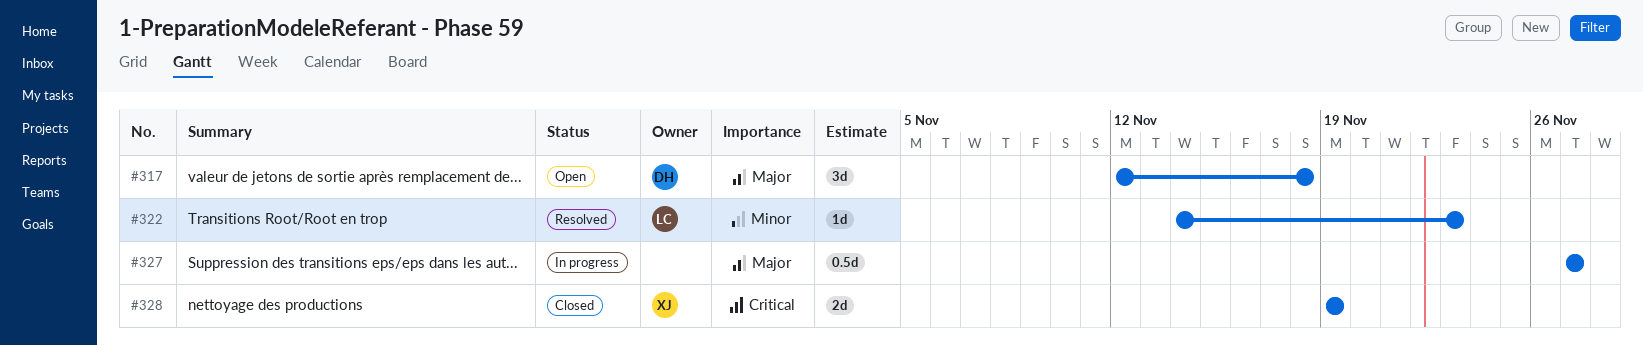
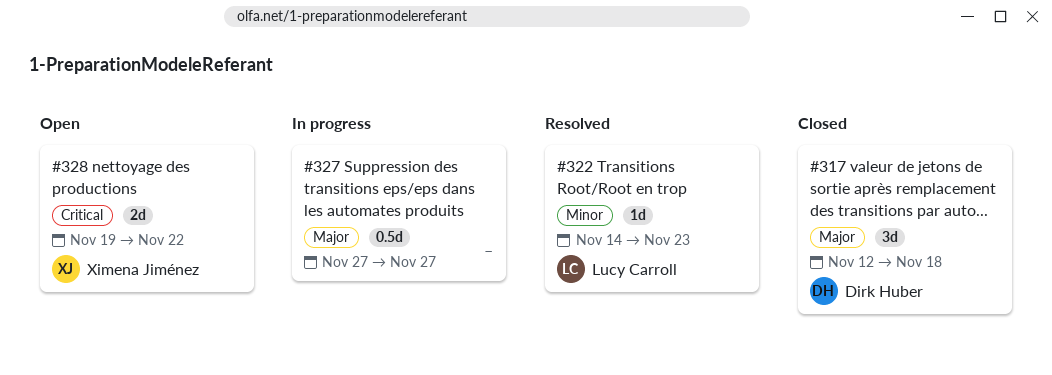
#317, status: Open -> Closed
#328, status: Closed -> Open
#328, due: Nov 19 -> Nov 22

